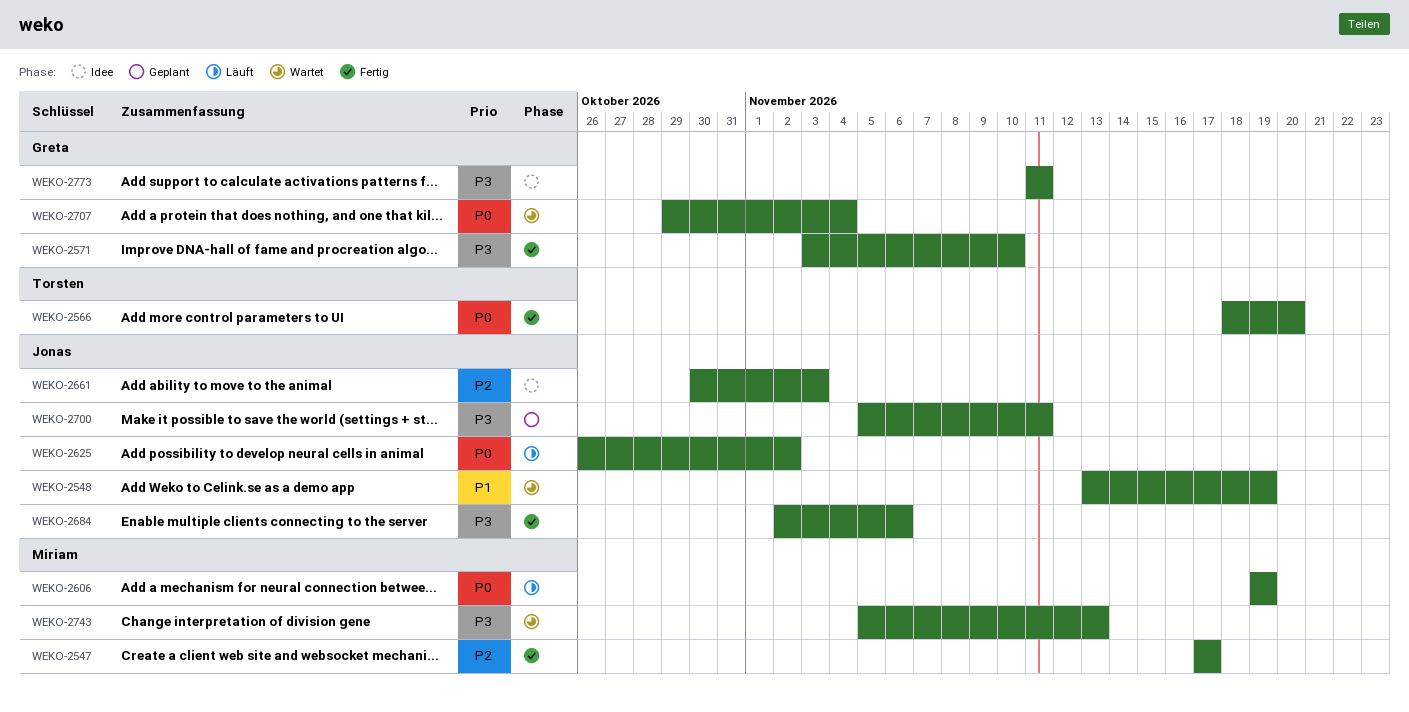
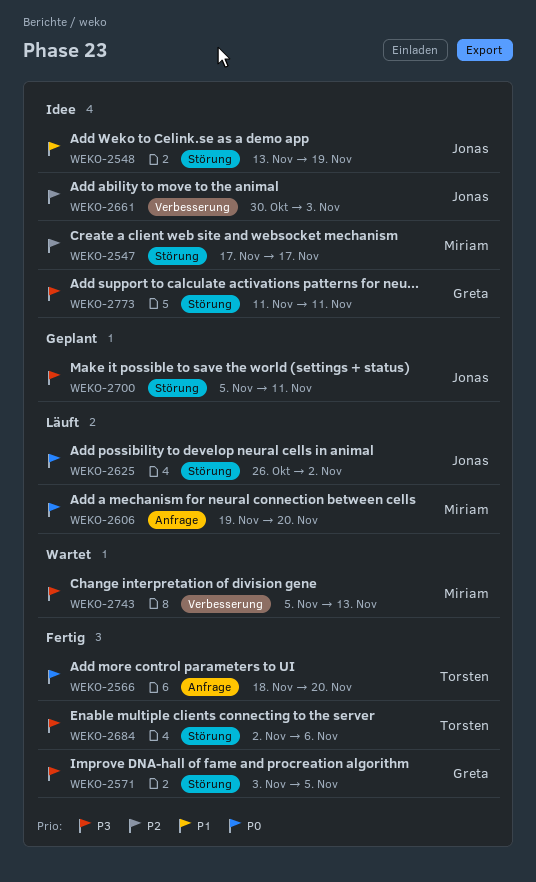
WEKO-2547, status: Fertig -> Idee
WEKO-2548, status: Wartet -> Idee
WEKO-2571, due: Nov 10 -> Nov 5
WEKO-2606, due: Nov 19 -> Nov 20
WEKO-2684, owner: Jonas -> Torsten
WEKO-2707: present -> none

